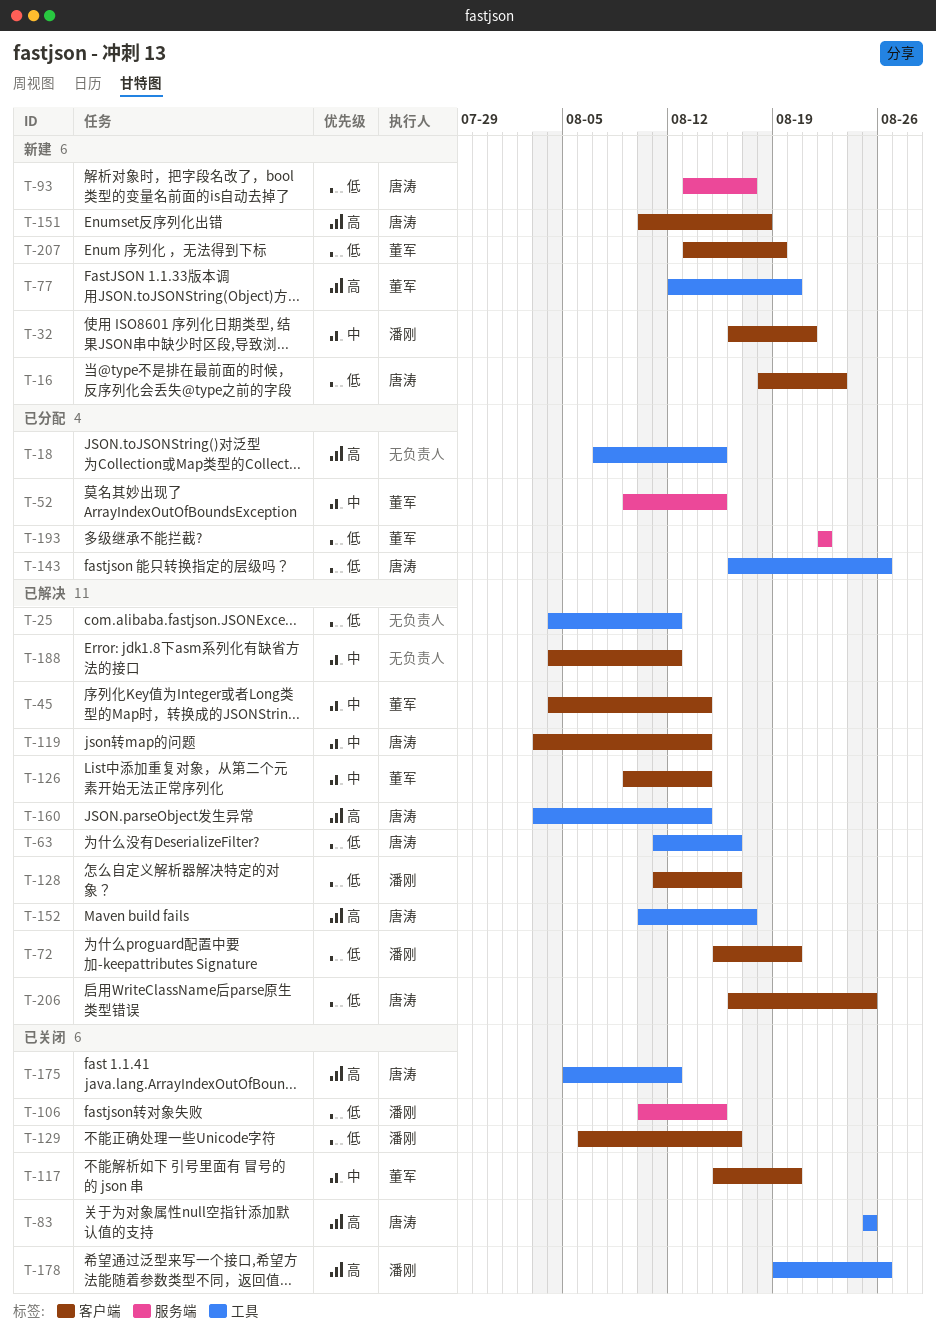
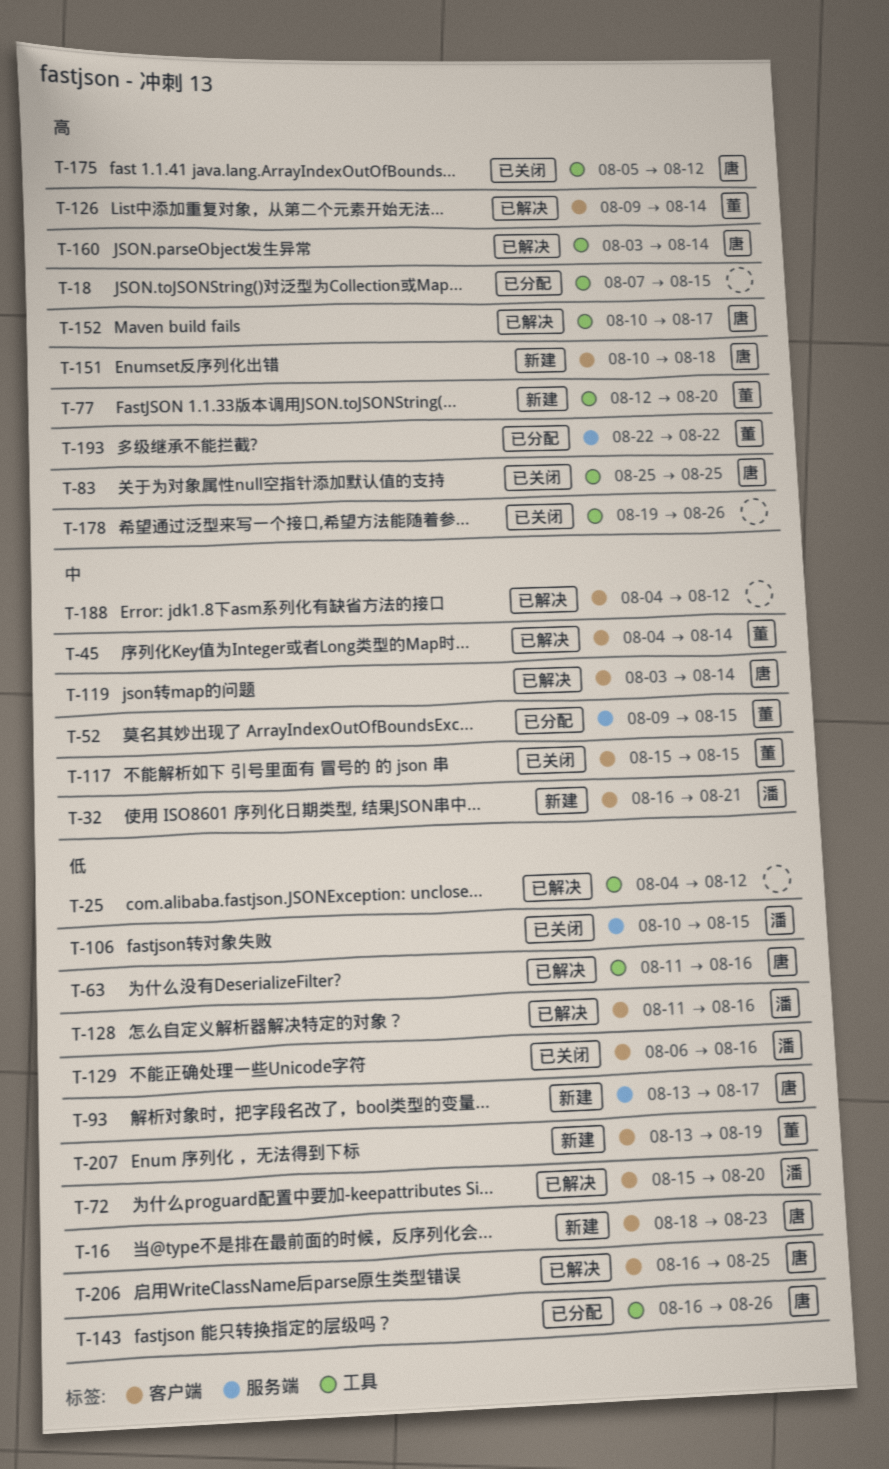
T-117, due: Aug 20 -> Aug 15
T-126, priority: 中 -> 高
T-178, owner: 潘刚 -> none
T-193, priority: 低 -> 高

